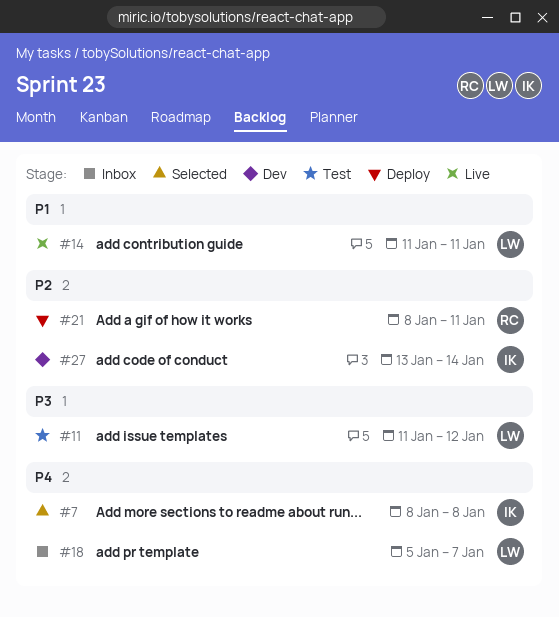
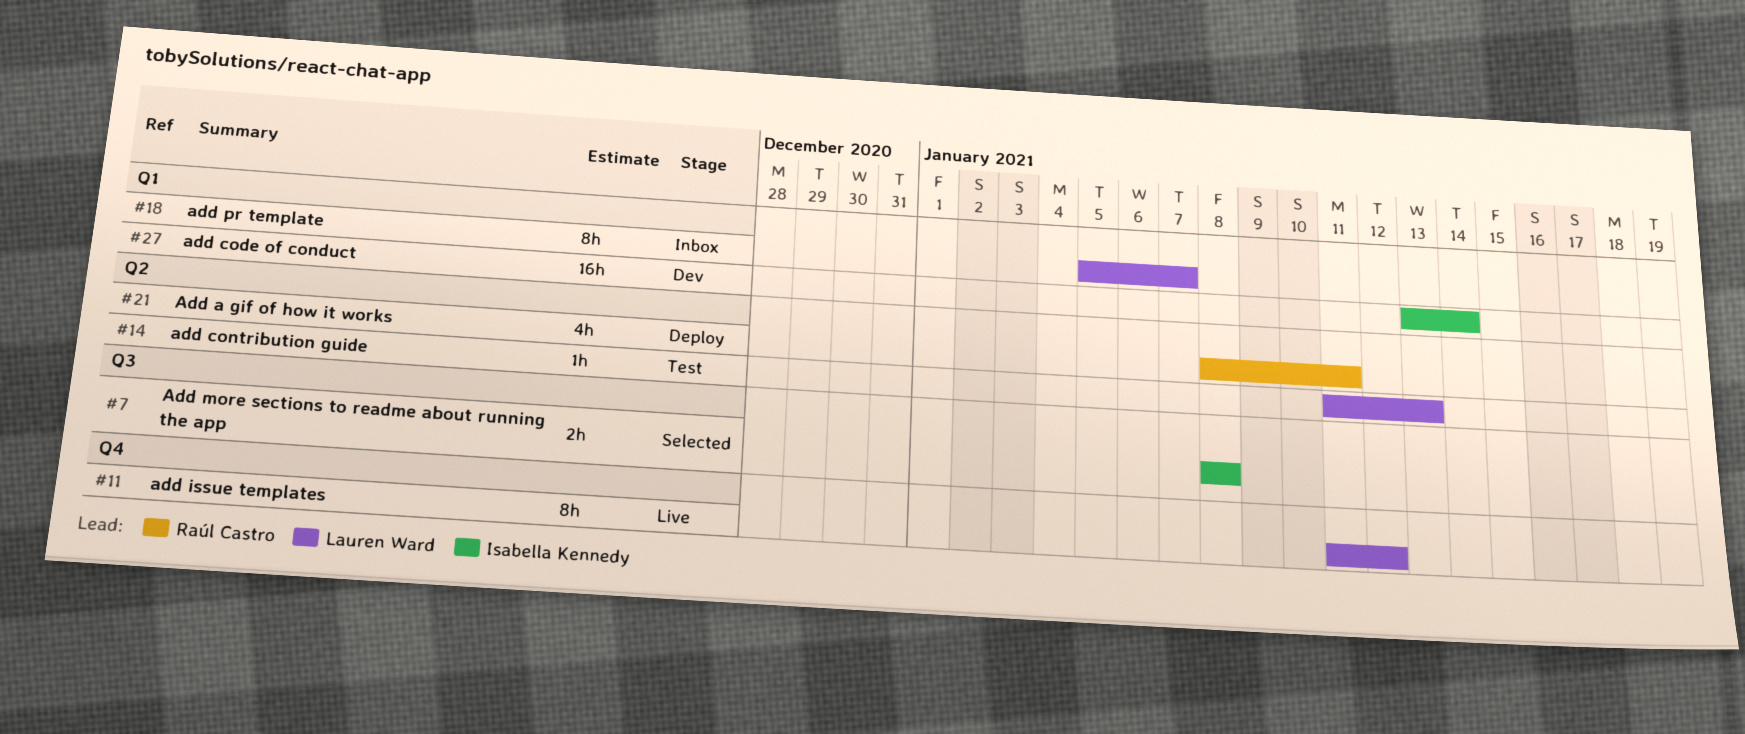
#11, status: Test -> Live
#14, status: Live -> Test
#14, due: Jan 11 -> Jan 13

